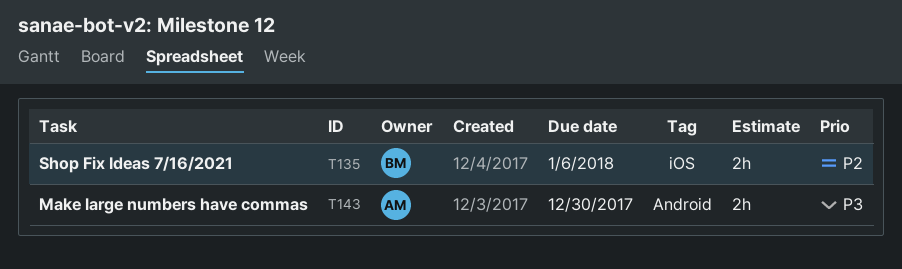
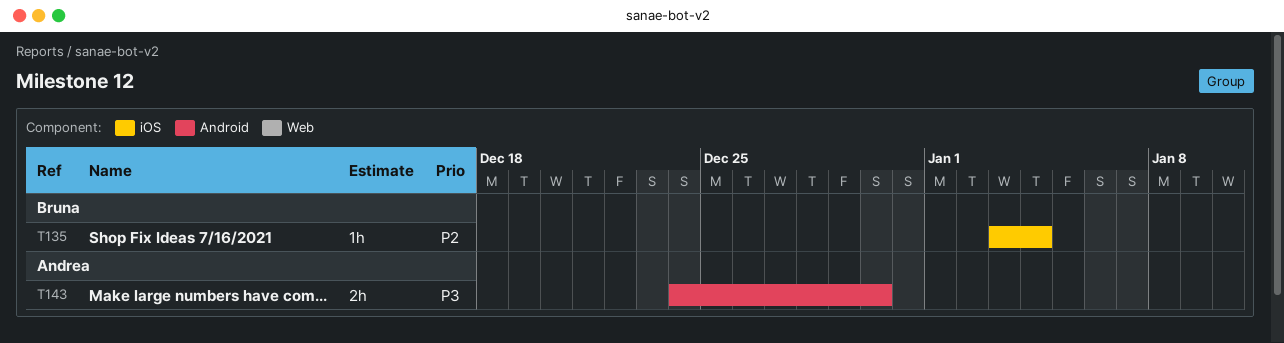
T135, estimate: 2h -> 1h
T135, due: Jan 6 -> Jan 4

